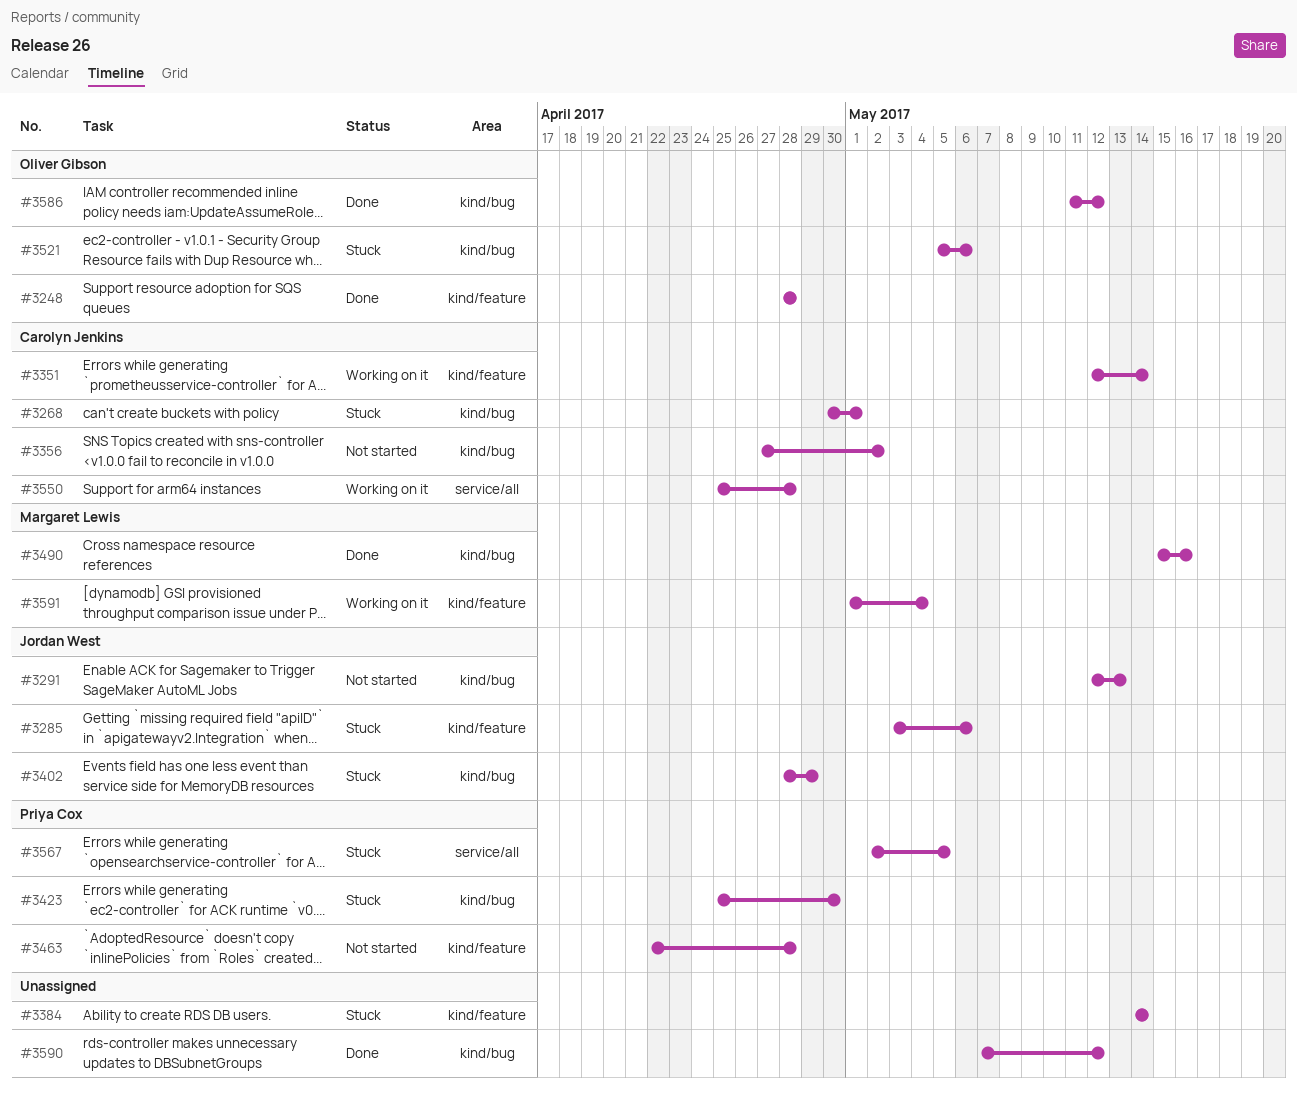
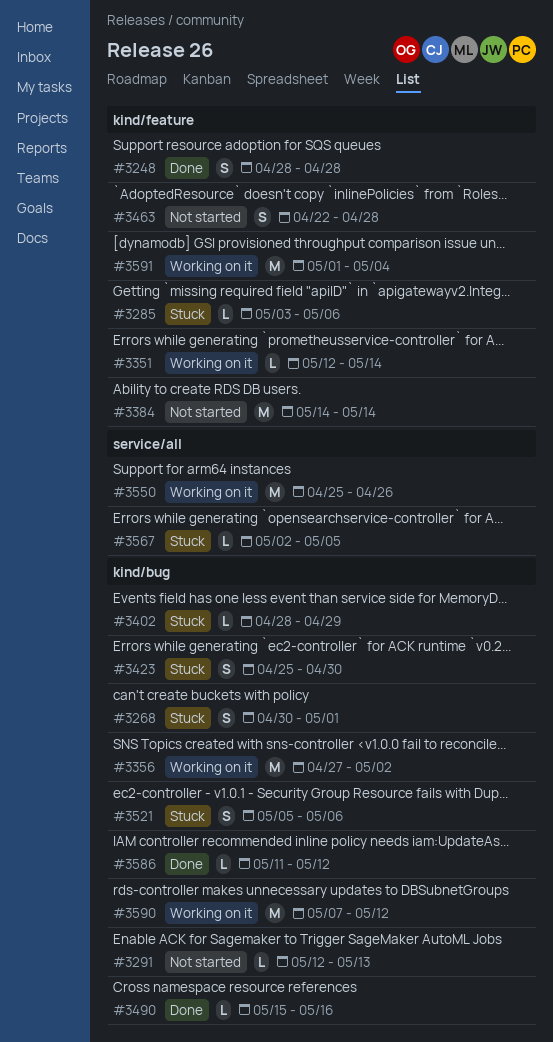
#3356, status: Not started -> Working on it
#3384, status: Stuck -> Not started
#3550, due: Apr 28 -> Apr 26
#3590, status: Done -> Working on it

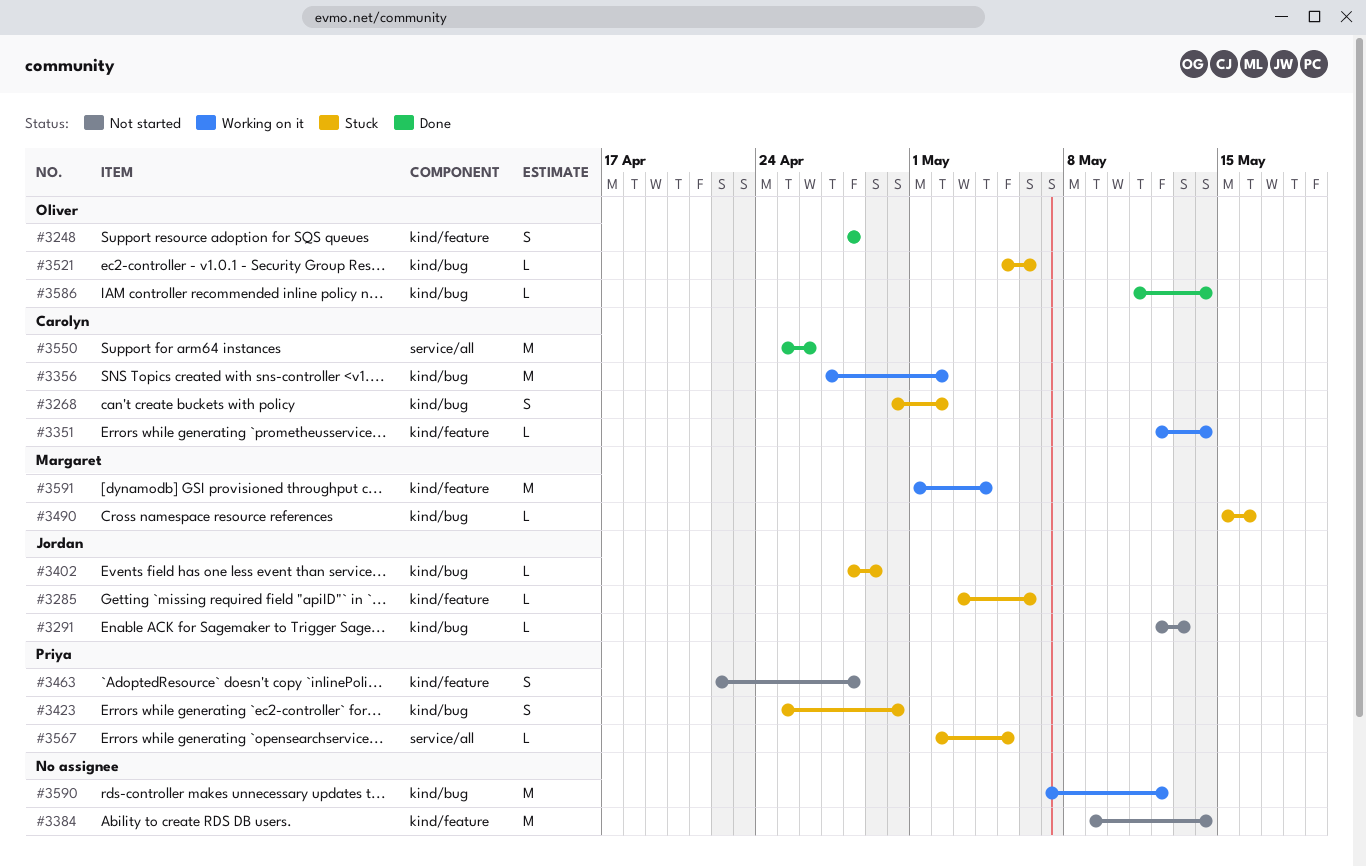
#3268, due: May 1 -> May 2
#3384, start: May 14 -> May 9
#3490, status: Done -> Stuck
#3521, estimate: S -> L
#3550, status: Working on it -> Done
#3586, due: May 12 -> May 14

